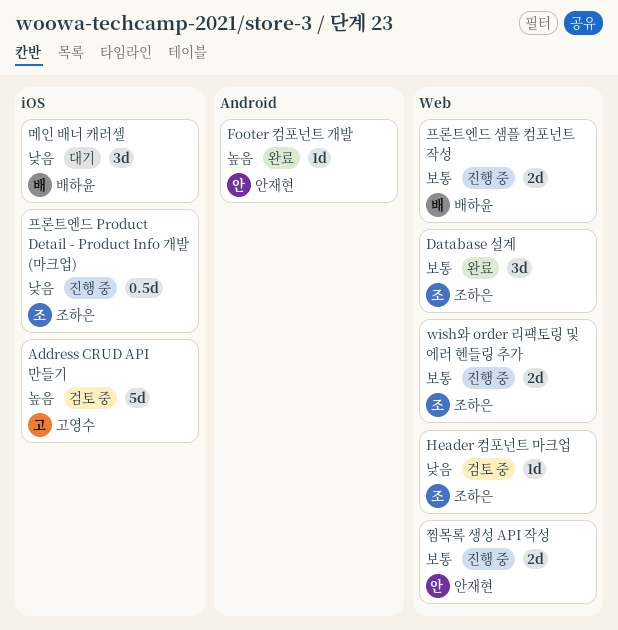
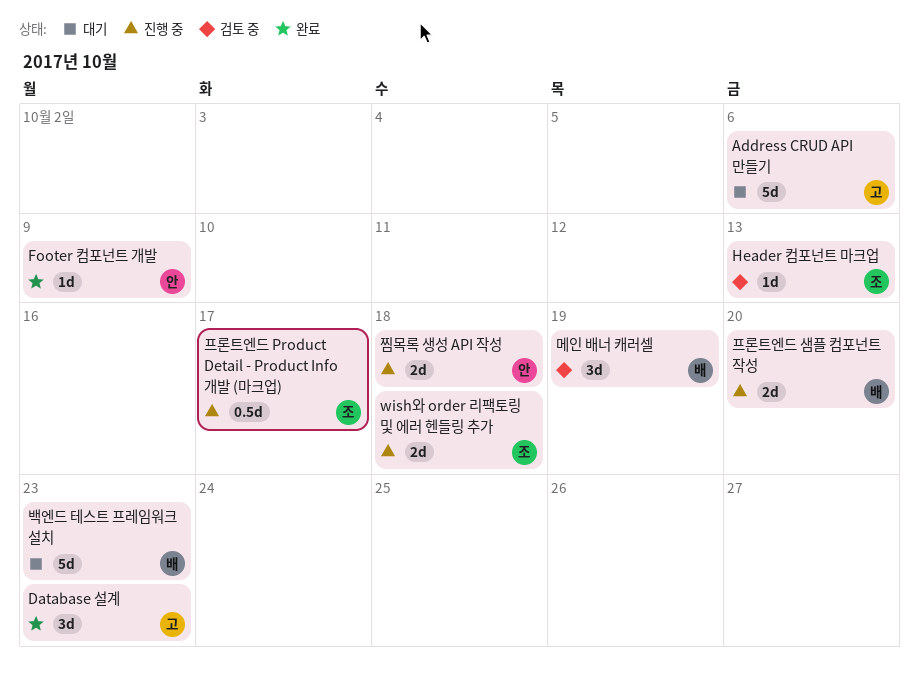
Address CRUD API 만들기, status: 검토 중 -> 대기
Database 설계, owner: 조하은 -> 고영수
메인 배너 캐러셀, status: 대기 -> 검토 중
백엔드 테스트 프레임워크 설치: none -> present

